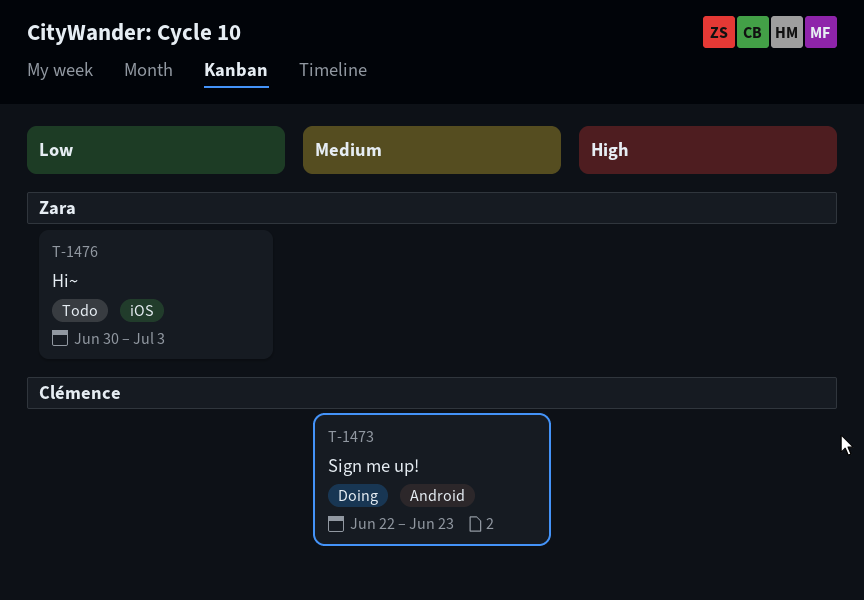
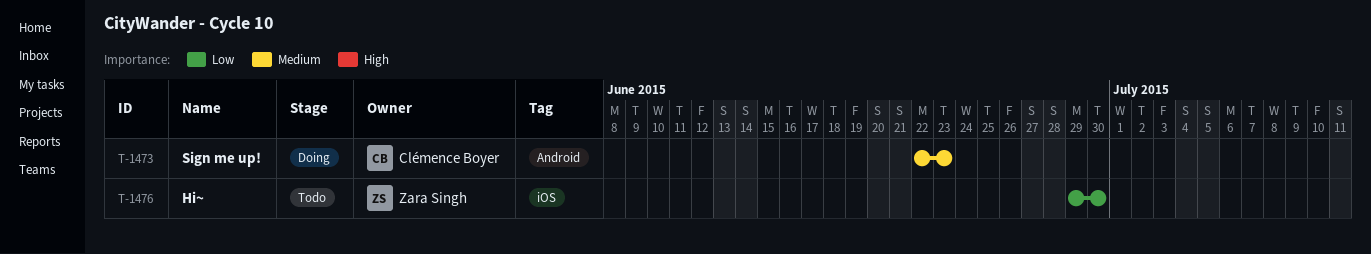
T-1476, start: Jun 30 -> Jun 29
T-1476, due: Jul 3 -> Jun 30

